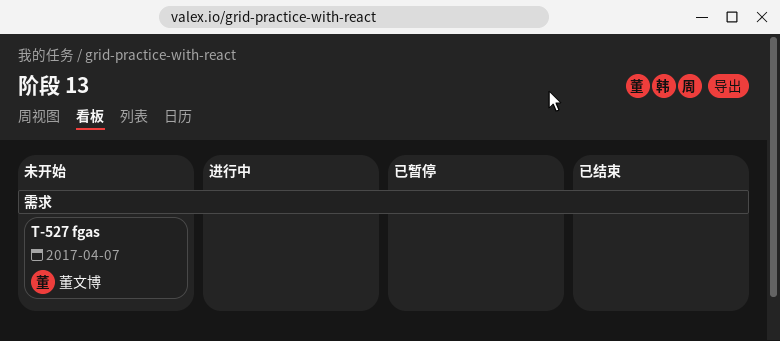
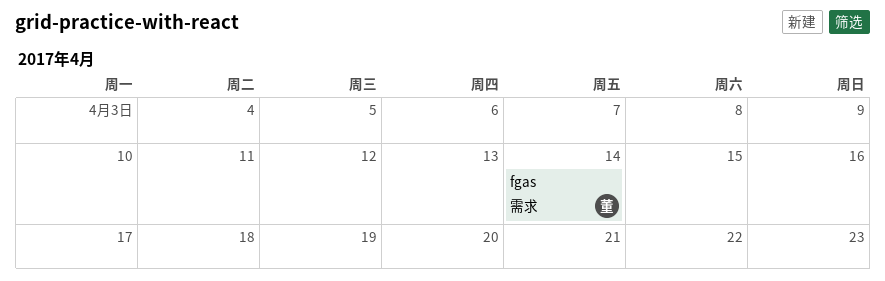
fgas, due: Apr 7 -> Apr 14

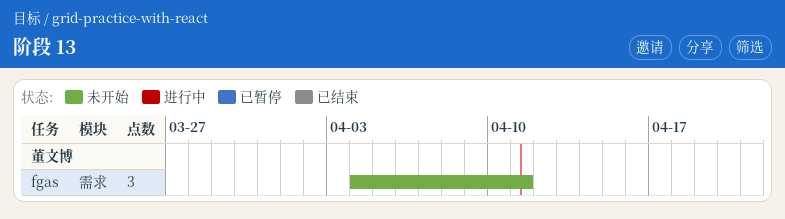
fgas, due: Apr 14 -> Apr 11

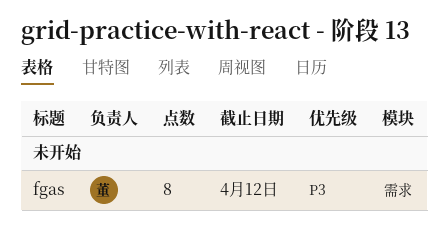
fgas, estimate: 3 -> 8
fgas, due: Apr 11 -> Apr 12

